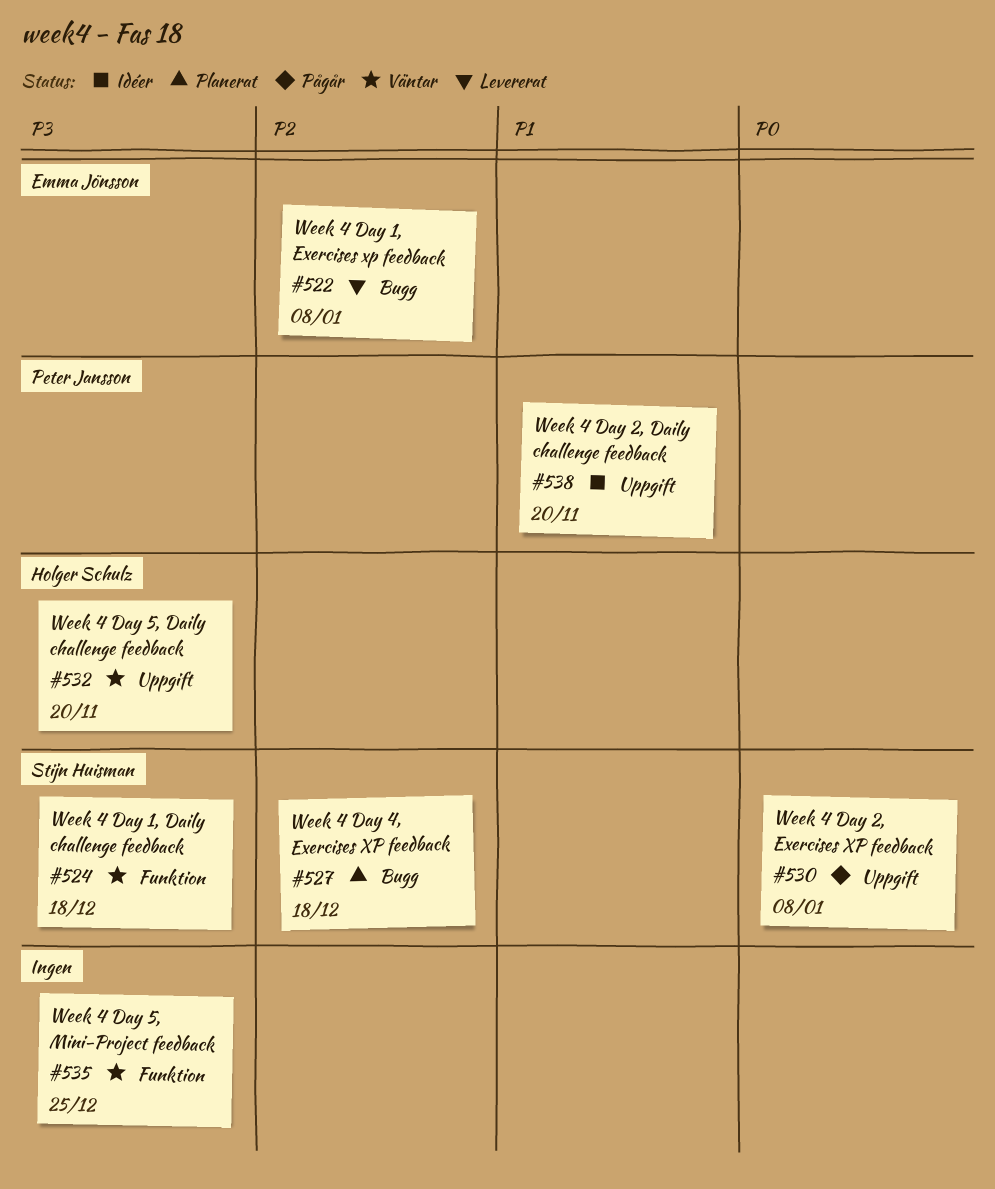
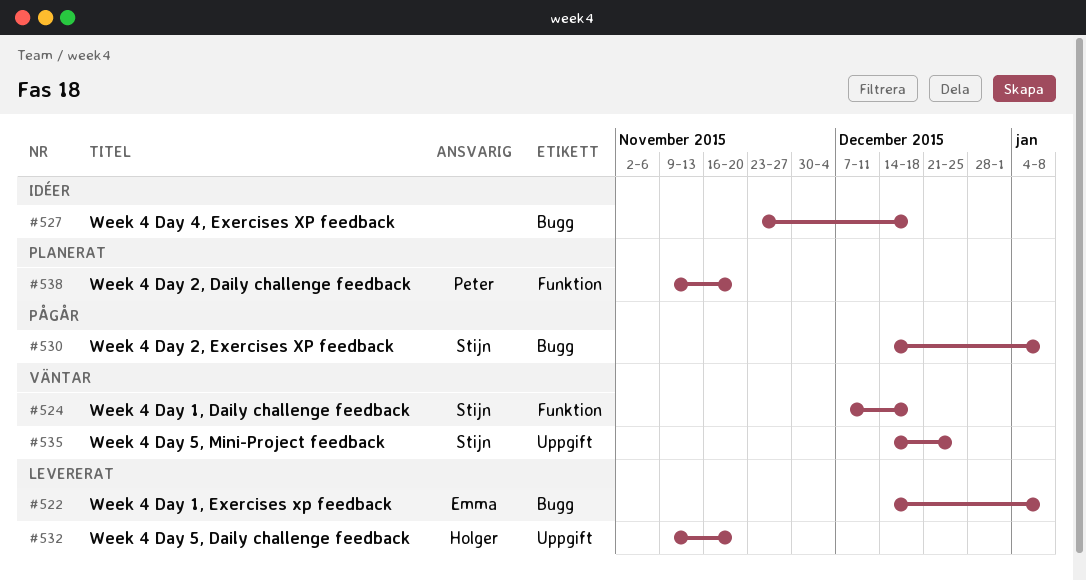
#527, status: Planerat -> Idéer
#527, owner: Stijn Huisman -> none
#530, label: Uppgift -> Bugg
#532, status: Väntar -> Levererat
#535, owner: none -> Stijn Huisman
#535, label: Funktion -> Uppgift
#538, status: Idéer -> Planerat
#538, label: Uppgift -> Funktion

